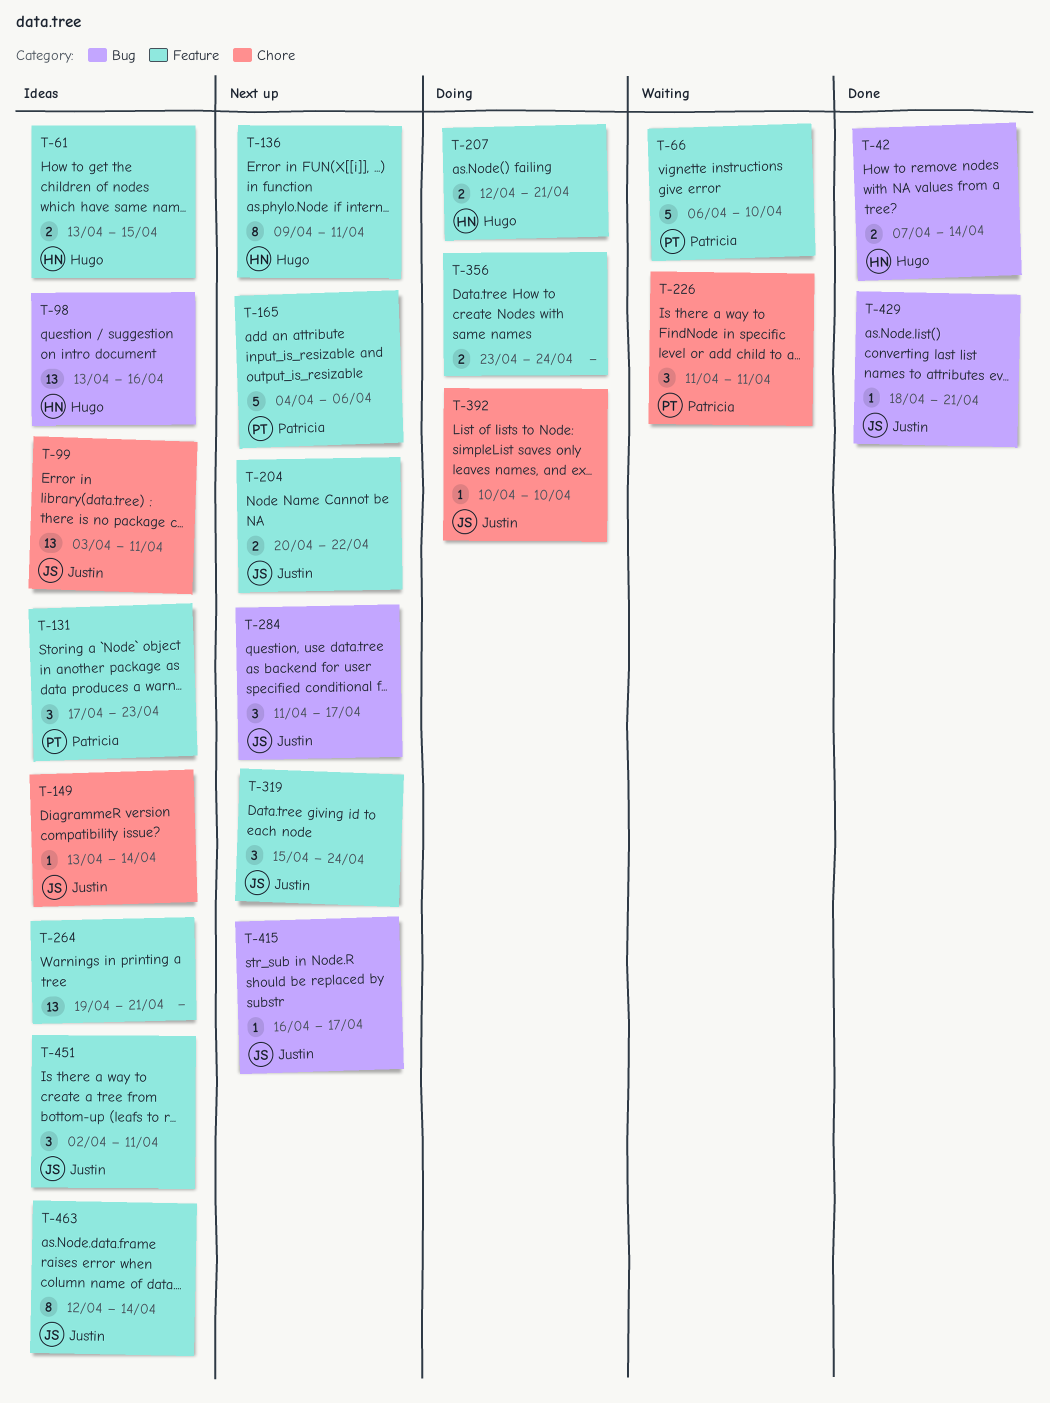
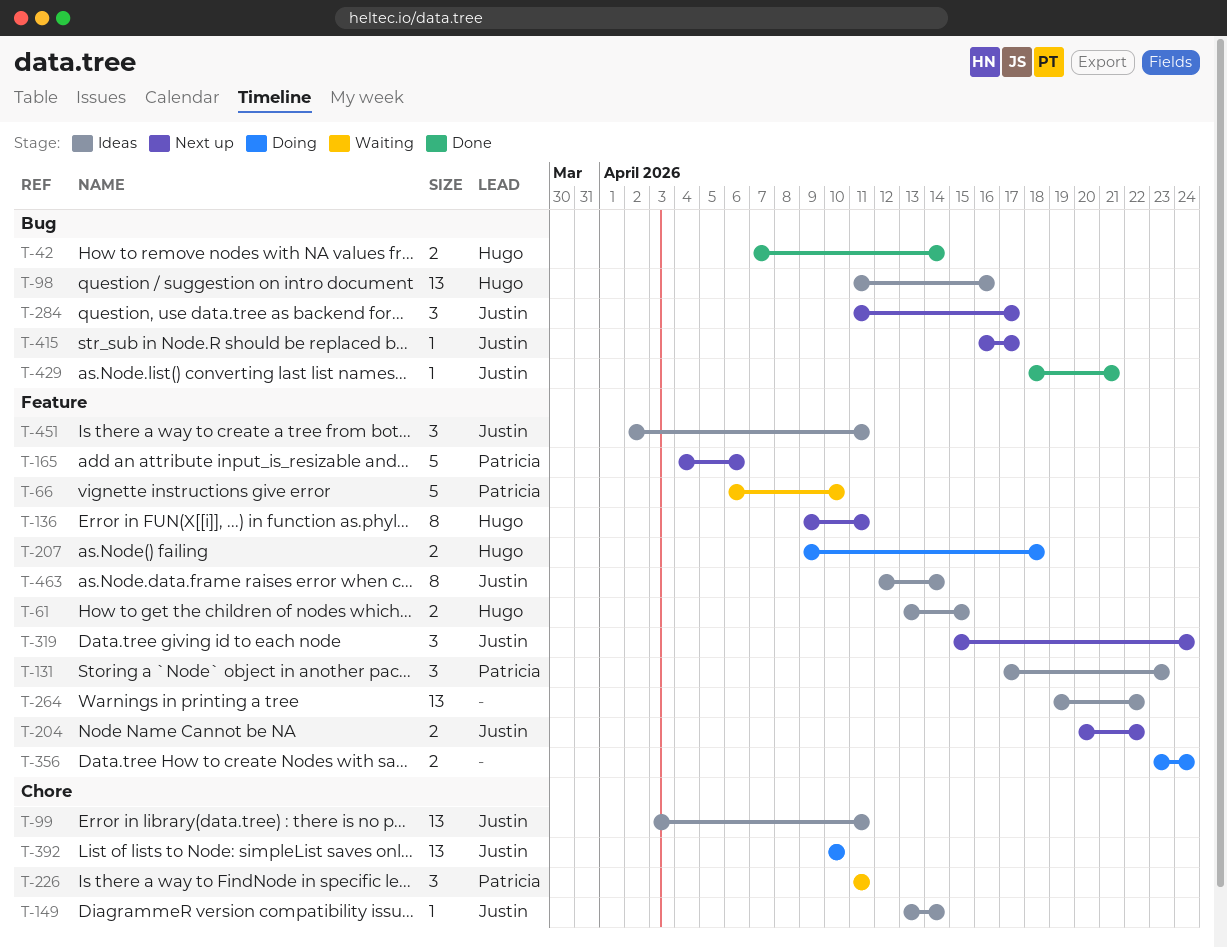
T-98, start: Apr 13 -> Apr 11
T-207, start: Apr 12 -> Apr 9
T-207, due: Apr 21 -> Apr 18
T-264, due: Apr 21 -> Apr 22
T-392, estimate: 1 -> 13

